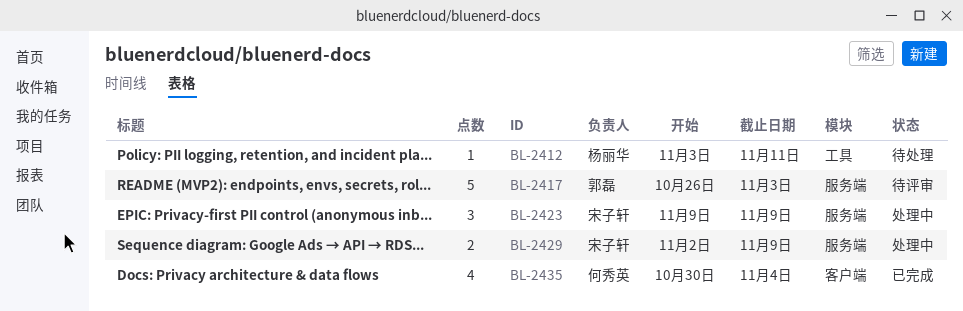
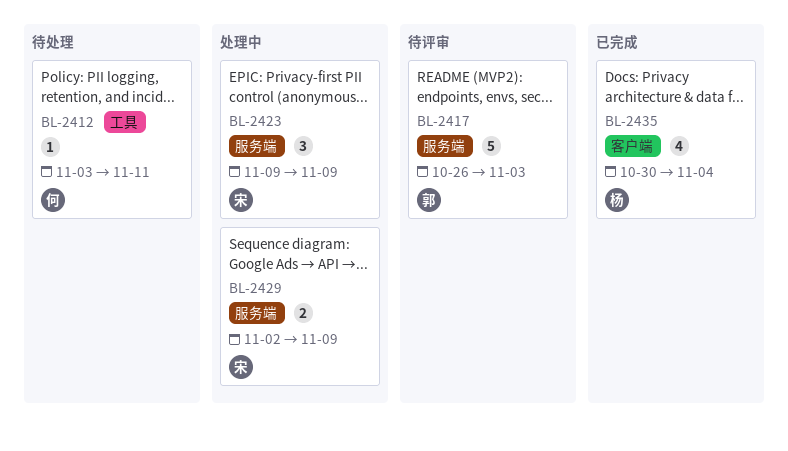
BL-2412, owner: 杨丽华 -> 何秀英
BL-2435, owner: 何秀英 -> 杨丽华

